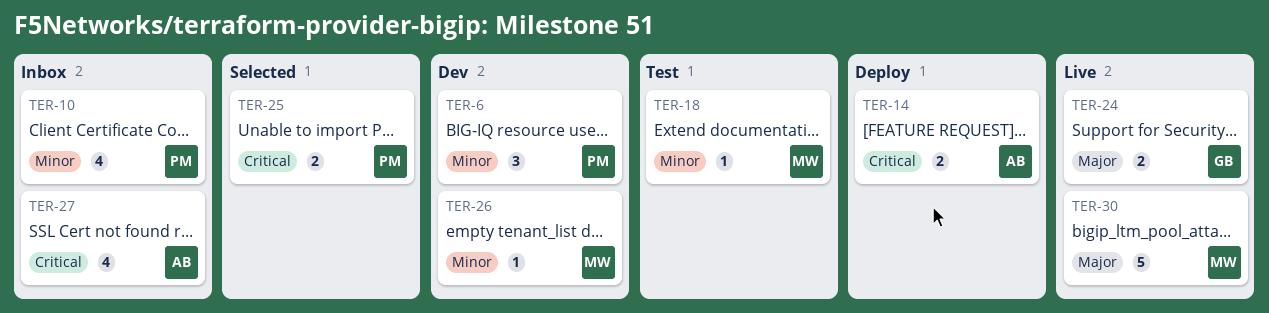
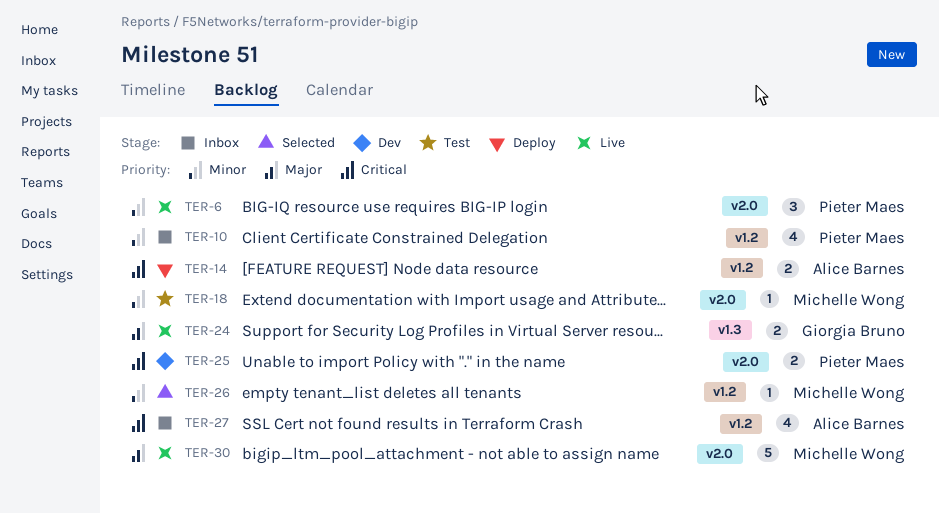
TER-6, status: Dev -> Live
TER-25, status: Selected -> Dev
TER-26, status: Dev -> Selected

